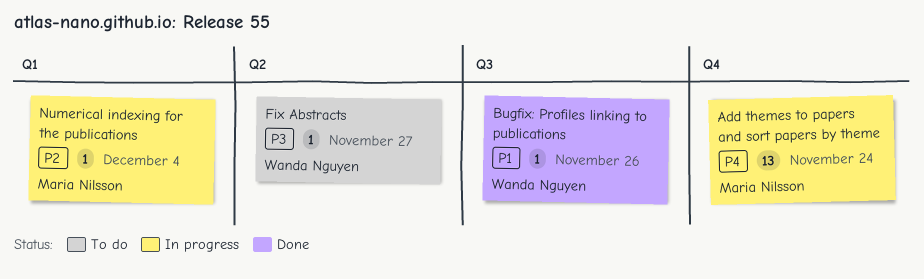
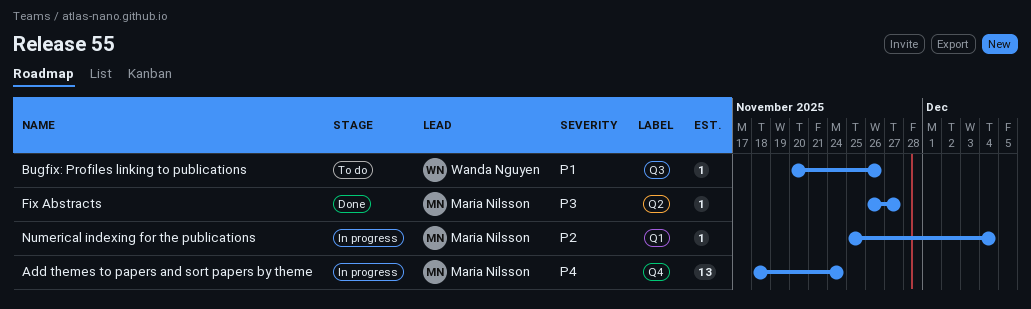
Bugfix: Profiles linking to publications, status: Done -> To do
Fix Abstracts, status: To do -> Done
Fix Abstracts, owner: Wanda Nguyen -> Maria Nilsson

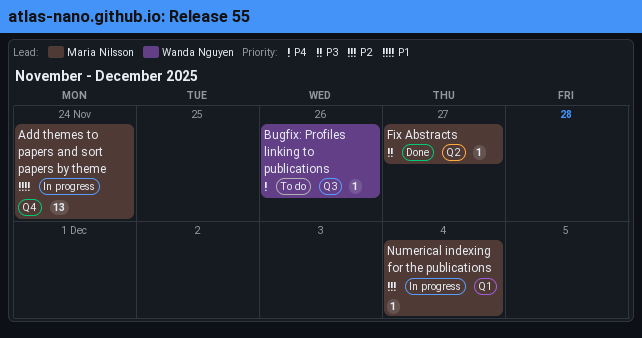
Add themes to papers and sort papers by theme, priority: P4 -> P1
Bugfix: Profiles linking to publications, priority: P1 -> P4

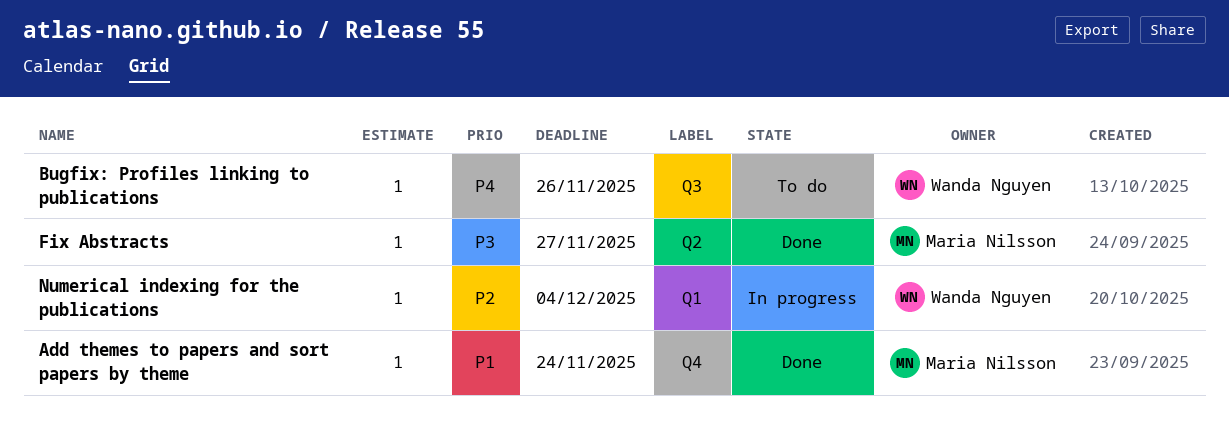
Add themes to papers and sort papers by theme, status: In progress -> Done
Add themes to papers and sort papers by theme, estimate: 13 -> 1
Numerical indexing for the publications, owner: Maria Nilsson -> Wanda Nguyen

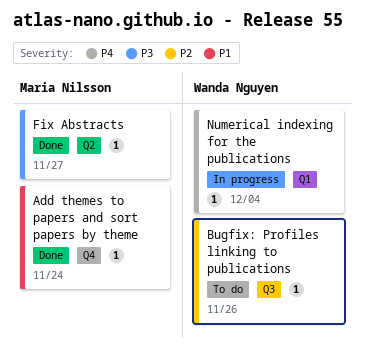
Bugfix: Profiles linking to publications, priority: P4 -> P2
Numerical indexing for the publications, priority: P2 -> P4

